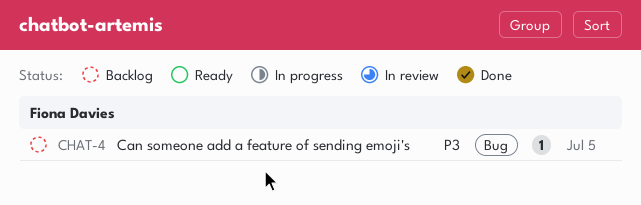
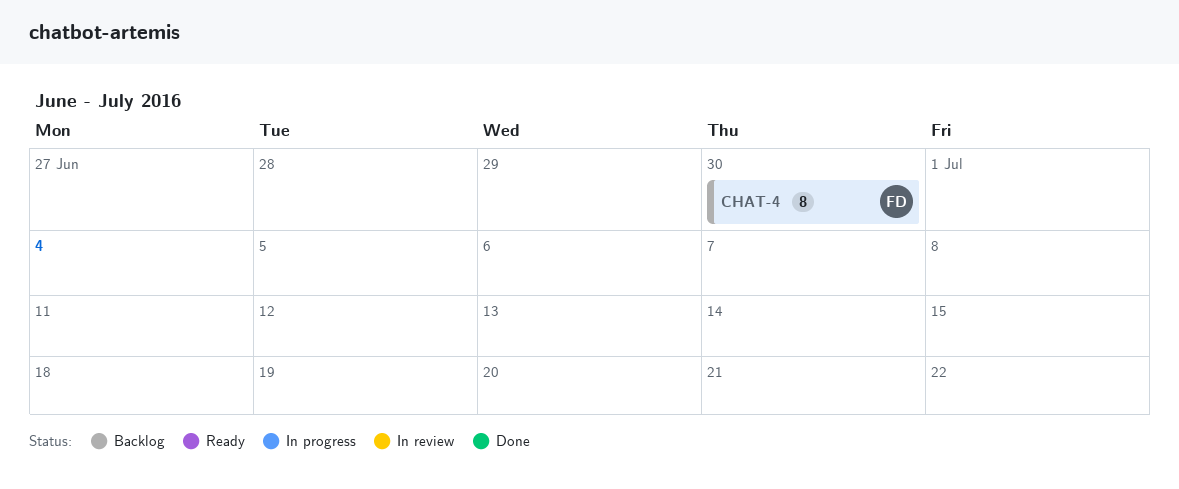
CHAT-4, estimate: 1 -> 8
CHAT-4, due: Jul 5 -> Jun 30

